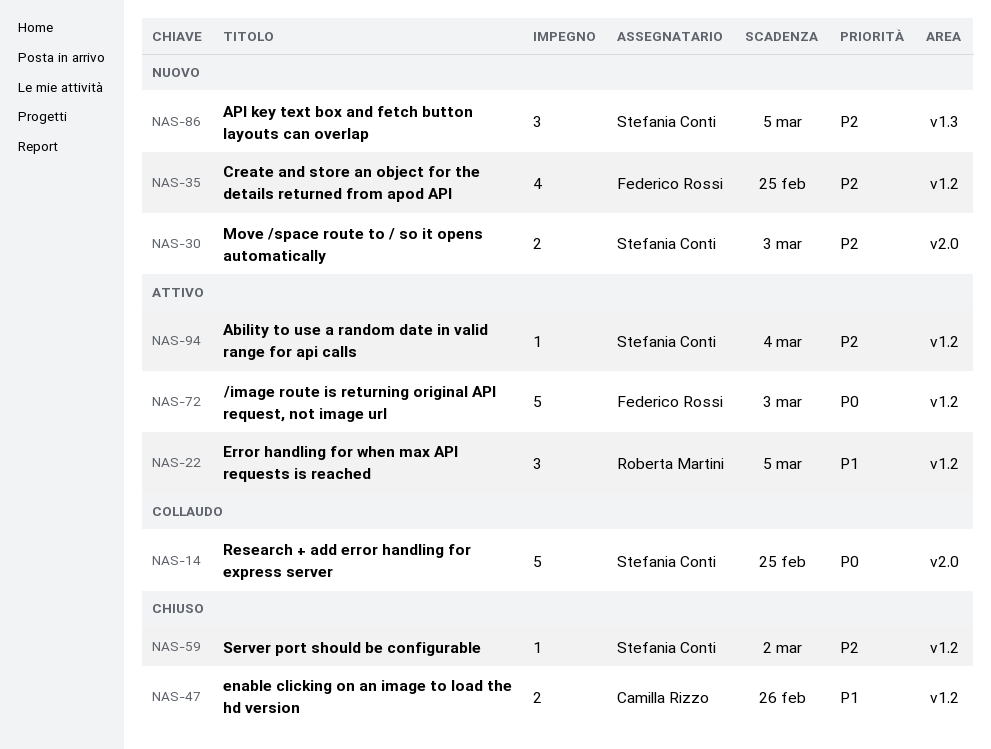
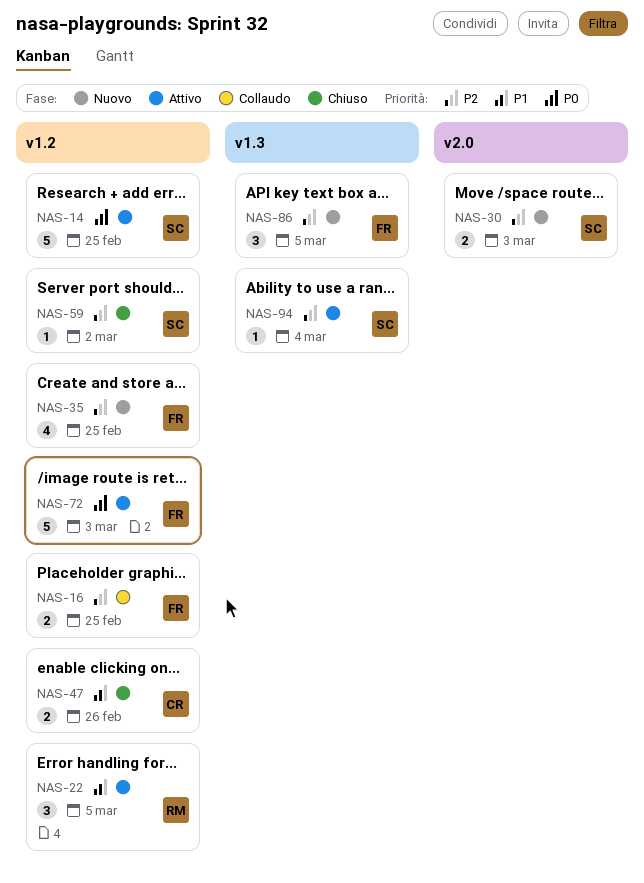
NAS-14, status: Collaudo -> Attivo
NAS-14, label: v2.0 -> v1.2
NAS-16: none -> present
NAS-86, owner: Stefania Conti -> Federico Rossi
NAS-94, label: v1.2 -> v1.3

